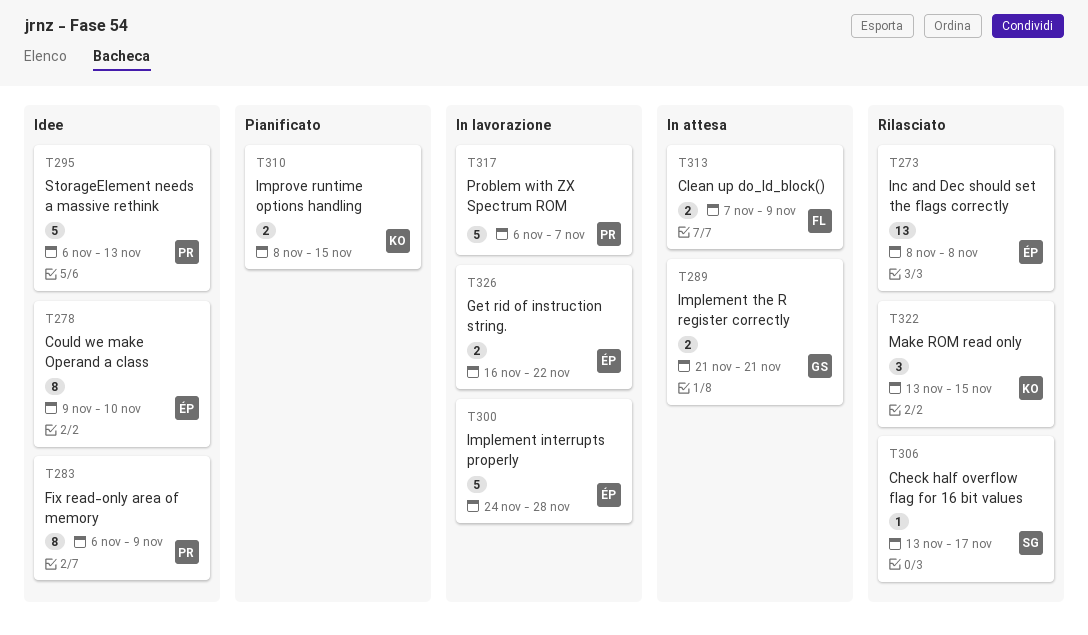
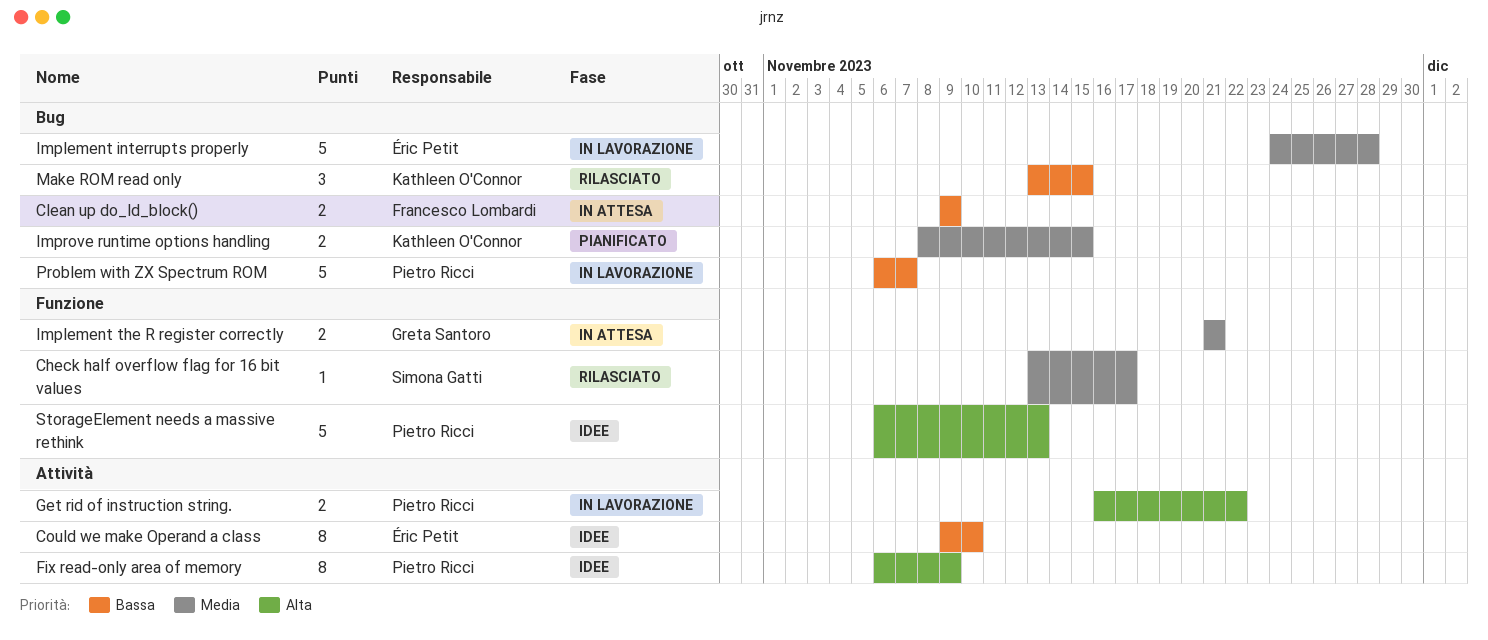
Clean up do_ld_block(), start: Nov 7 -> Nov 9
Get rid of instruction string., owner: Éric Petit -> Pietro Ricci
Inc and Dec should set the flags correctly: present -> none

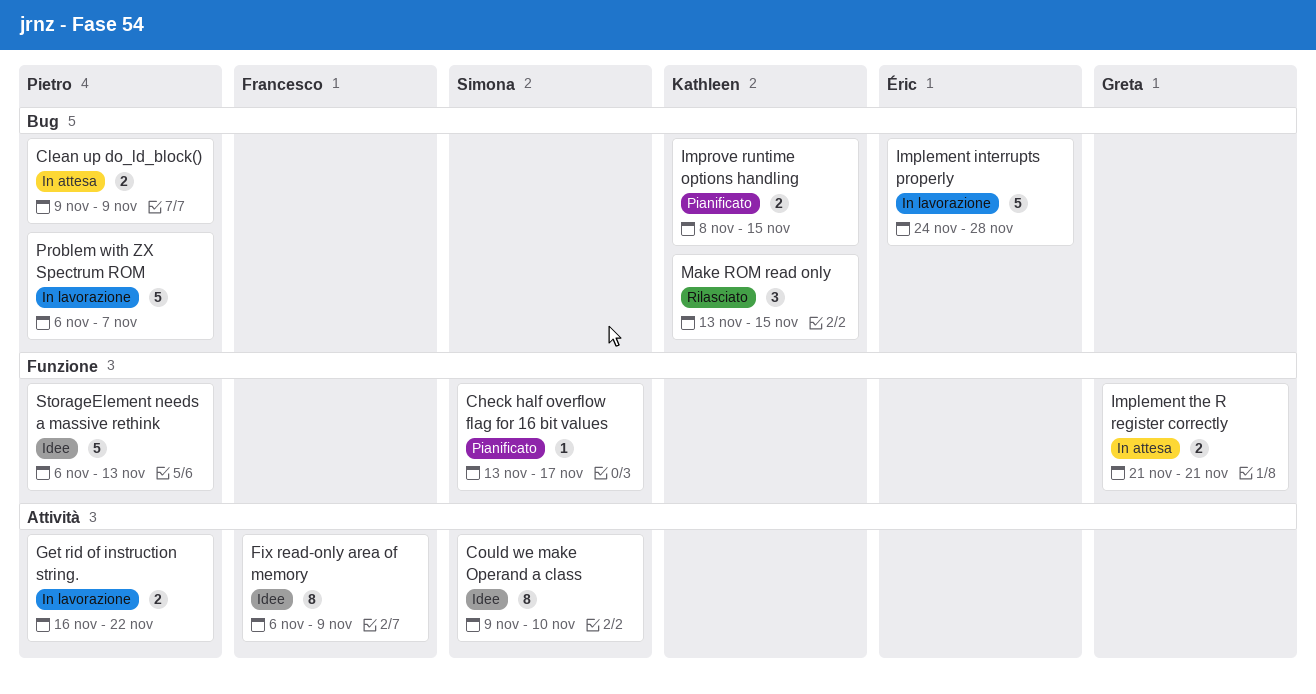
Check half overflow flag for 16 bit values, status: Rilasciato -> Pianificato
Clean up do_ld_block(), owner: Francesco Lombardi -> Pietro Ricci
Could we make Operand a class, owner: Éric Petit -> Simona Gatti
Fix read-only area of memory, owner: Pietro Ricci -> Francesco Lombardi

